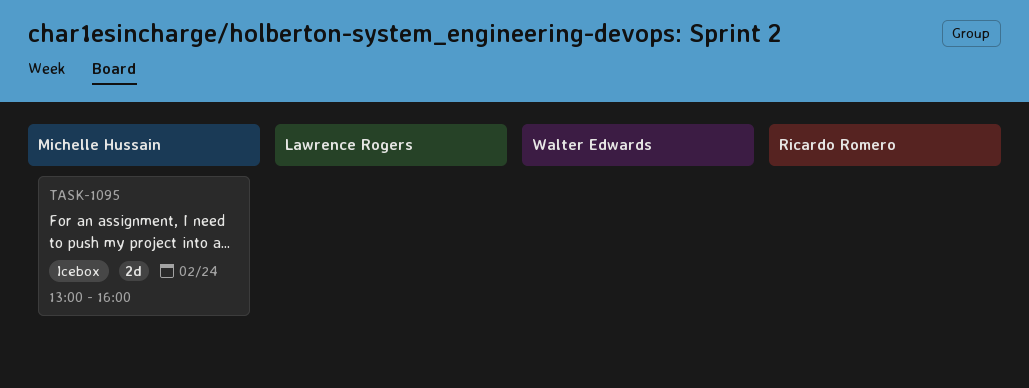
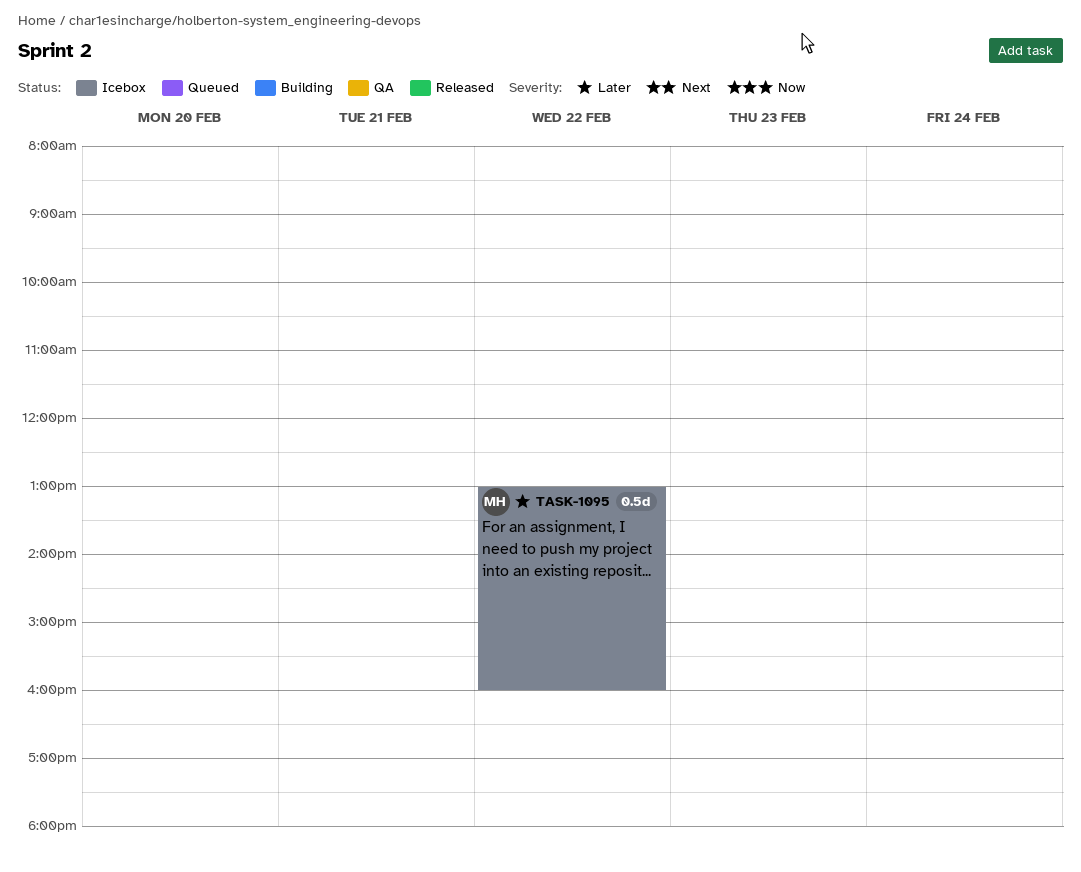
TASK-1095, estimate: 2d -> 0.5d
TASK-1095, day: Feb 24 -> Feb 22

